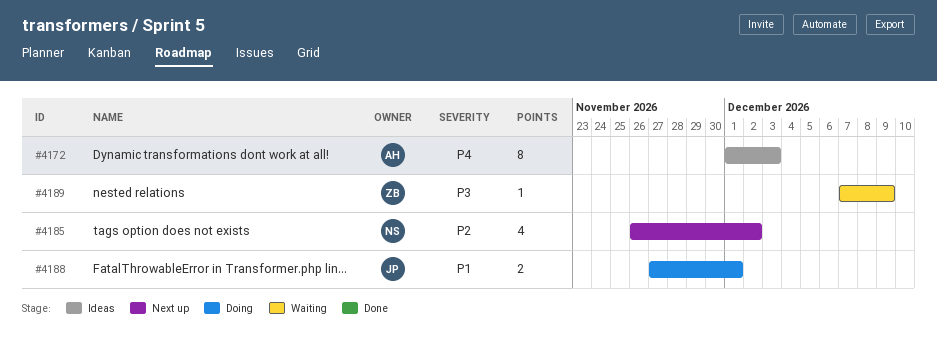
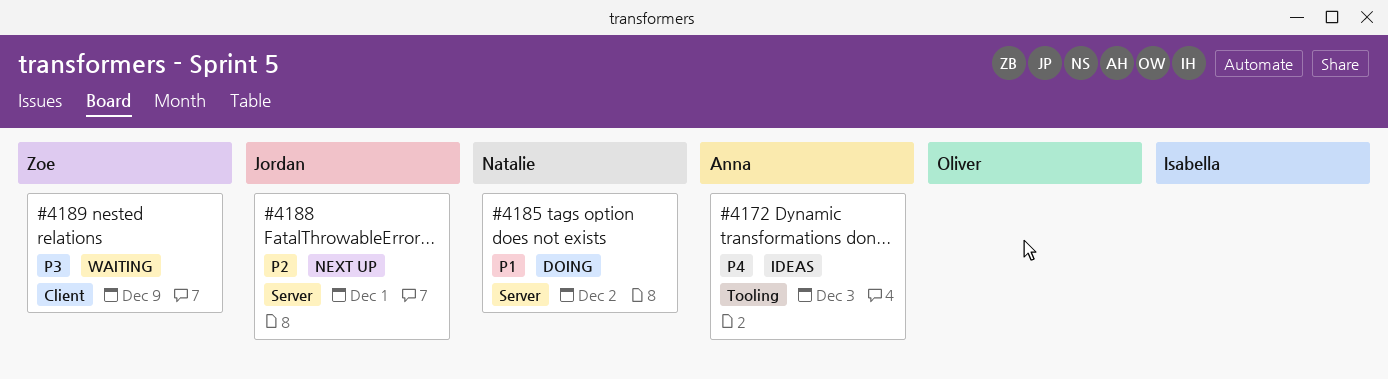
#4185, status: Next up -> Doing
#4185, priority: P2 -> P1
#4188, status: Doing -> Next up
#4188, priority: P1 -> P2

